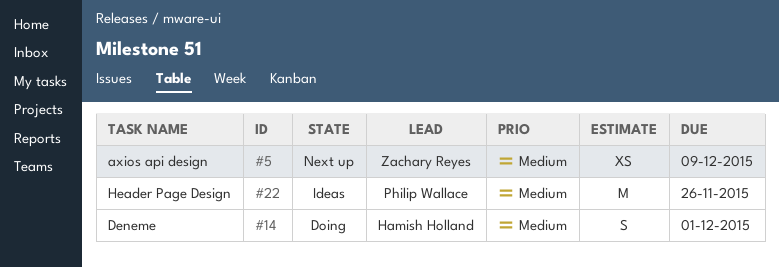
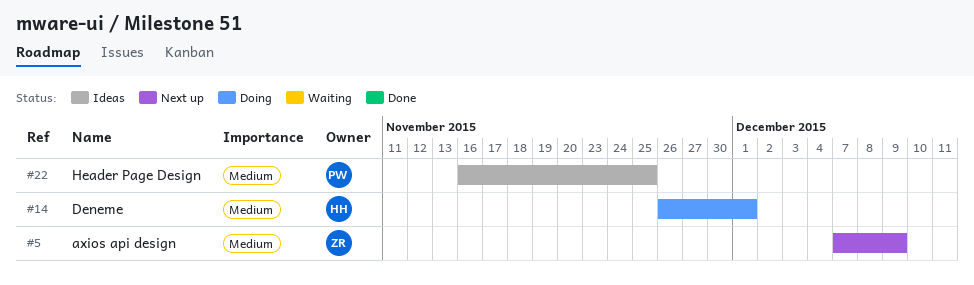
#22, due: Nov 26 -> Nov 25

